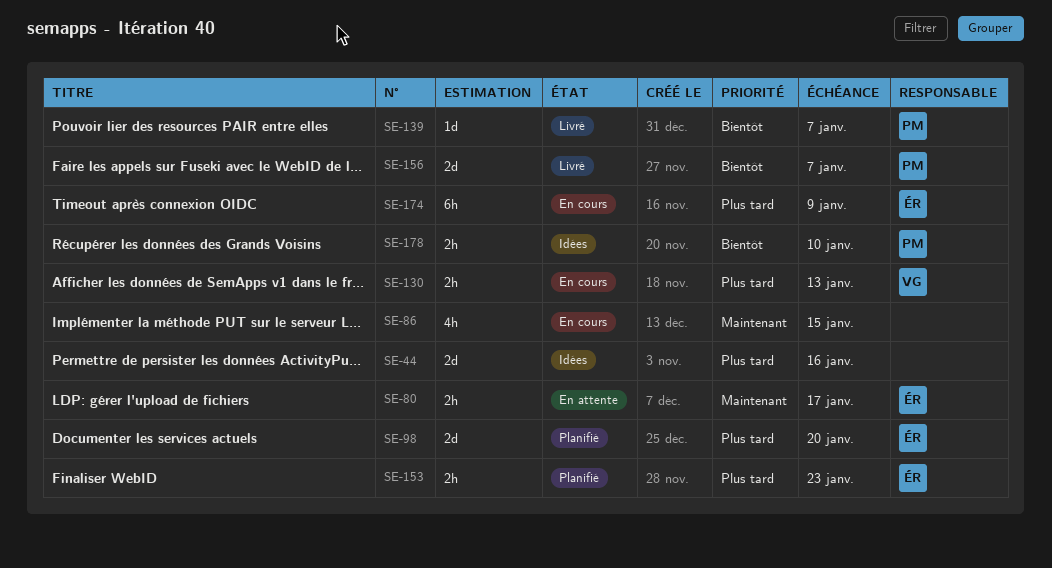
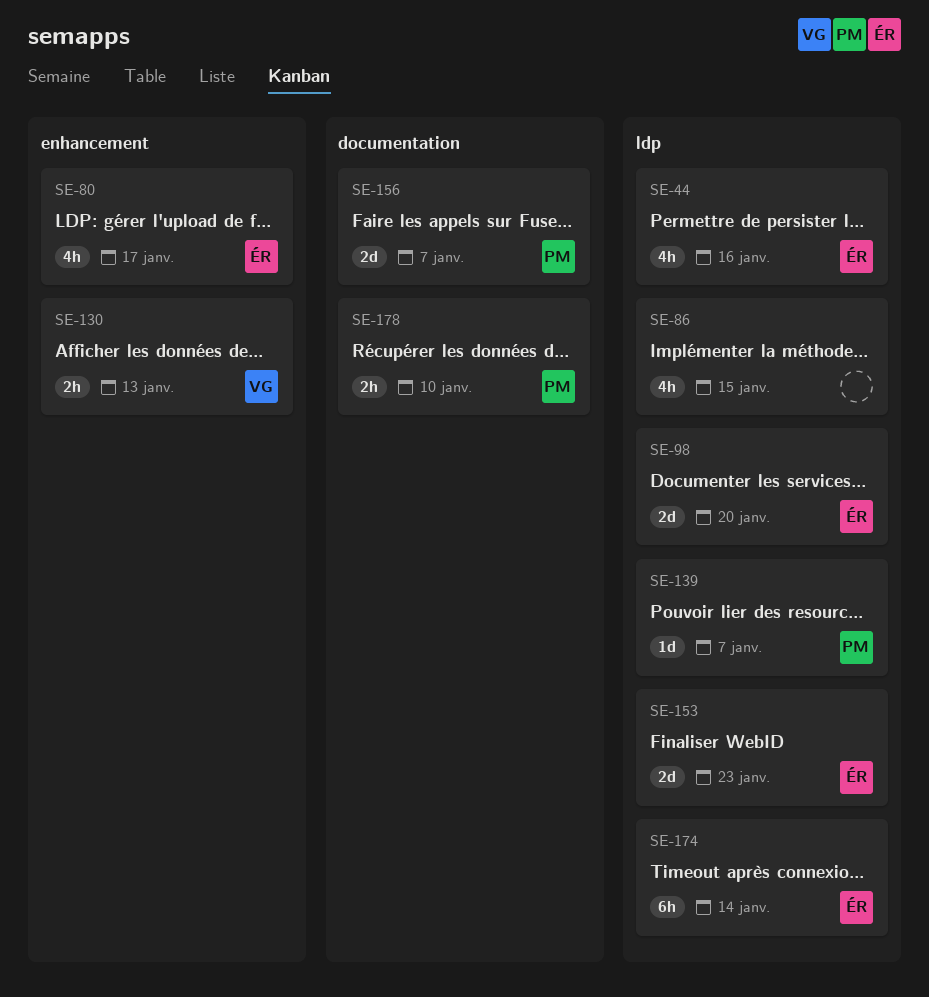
SE-44, owner: none -> ÉR
SE-44, estimate: 2d -> 4h
SE-80, estimate: 2h -> 4h
SE-153, estimate: 2h -> 2d
SE-174, due: Jan 9 -> Jan 14

